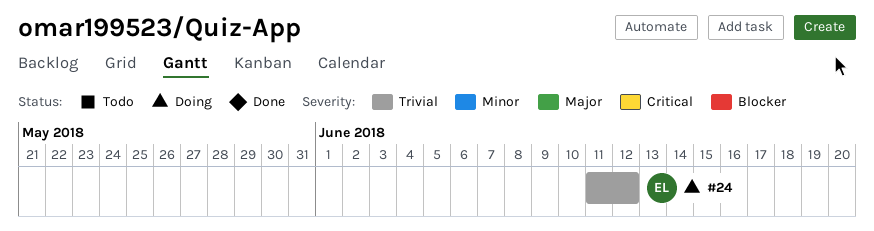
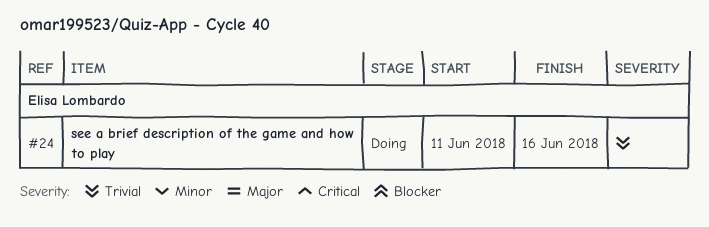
#24, due: Jun 12 -> Jun 16

